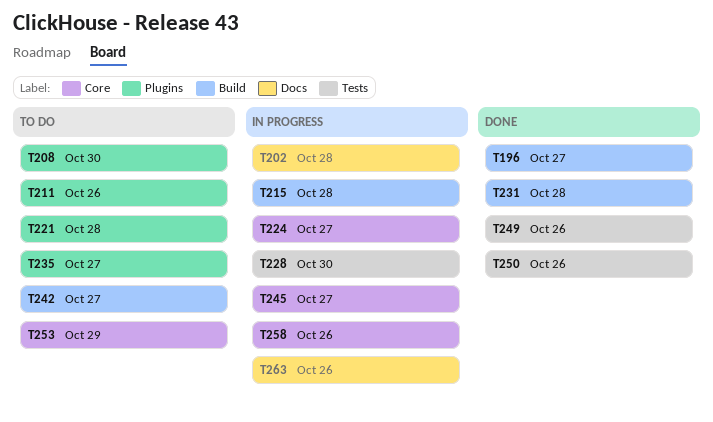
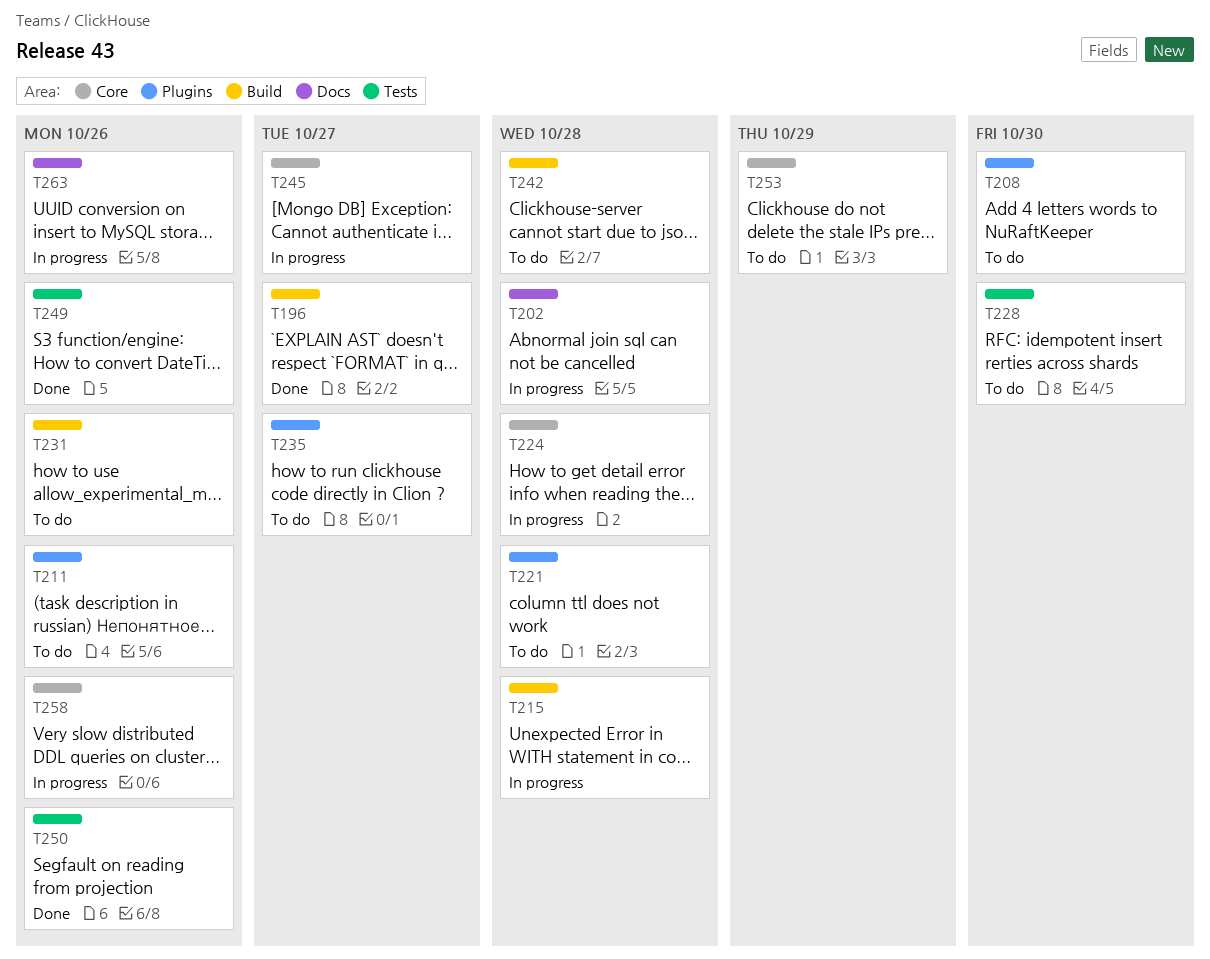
T224, due: Oct 27 -> Oct 28
T228, status: In progress -> To do
T231, status: Done -> To do
T231, due: Oct 28 -> Oct 26
T242, due: Oct 27 -> Oct 28

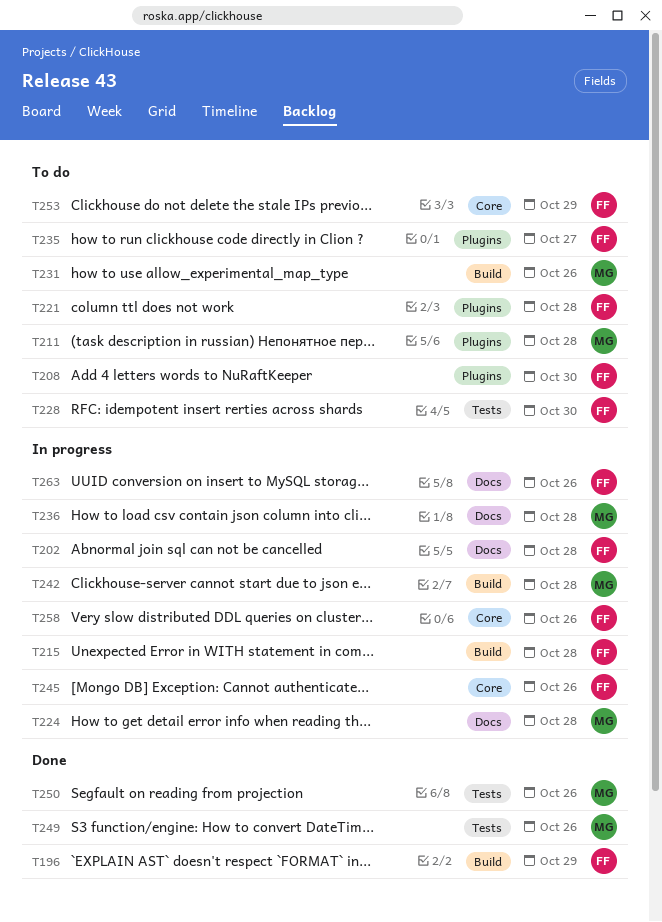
T196, due: Oct 27 -> Oct 29
T211, due: Oct 26 -> Oct 28
T224, label: Core -> Docs
T236: none -> present
T242, status: To do -> In progress
T245, due: Oct 27 -> Oct 26

